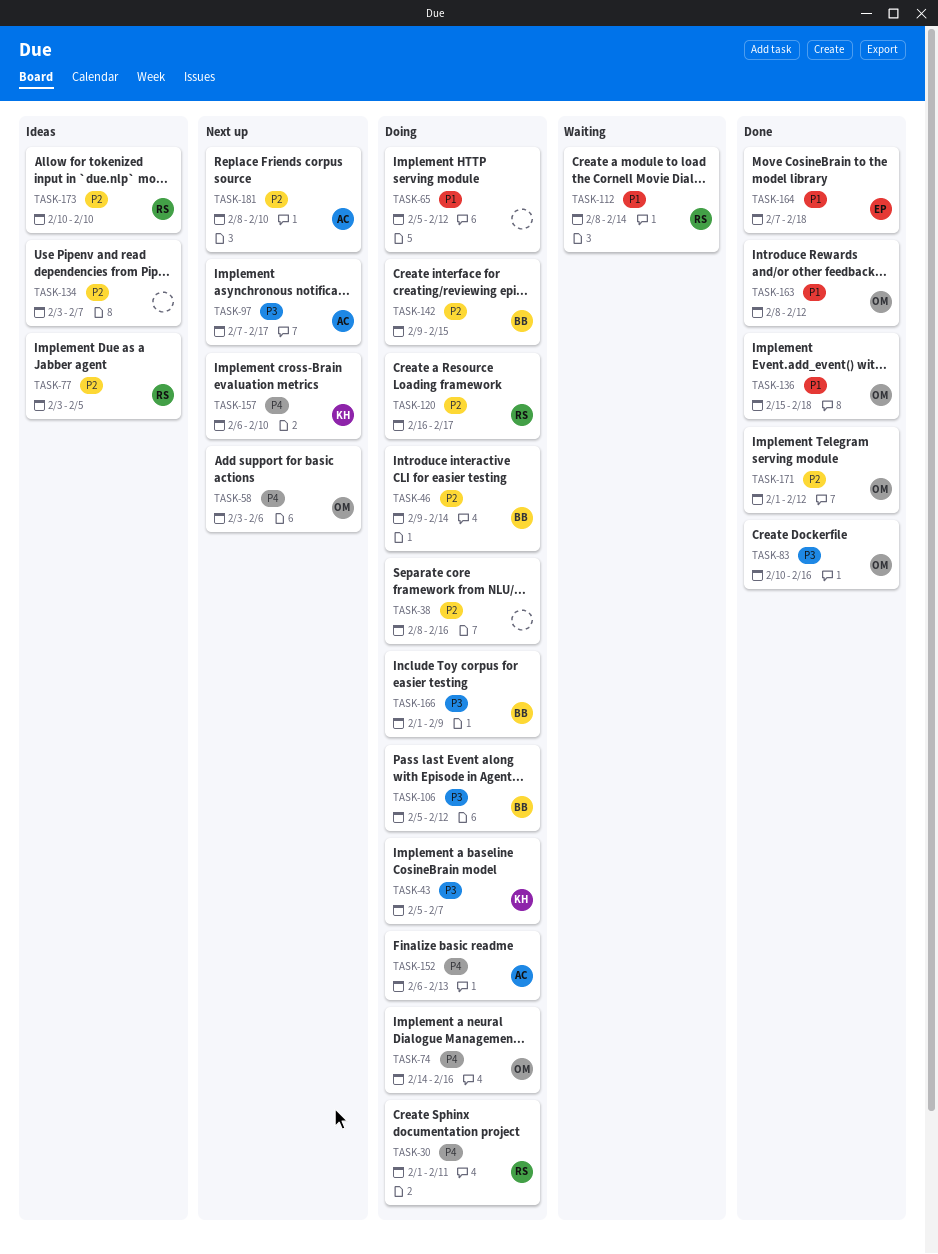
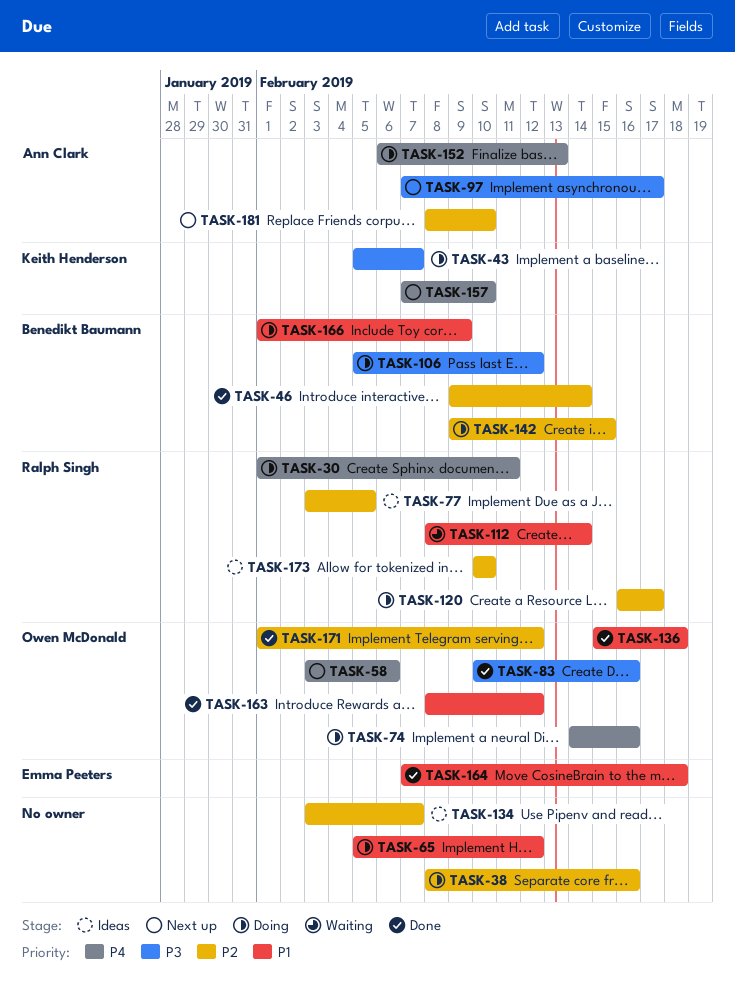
TASK-46, status: Doing -> Done
TASK-157, start: Feb 6 -> Feb 7
TASK-166, priority: P3 -> P1

